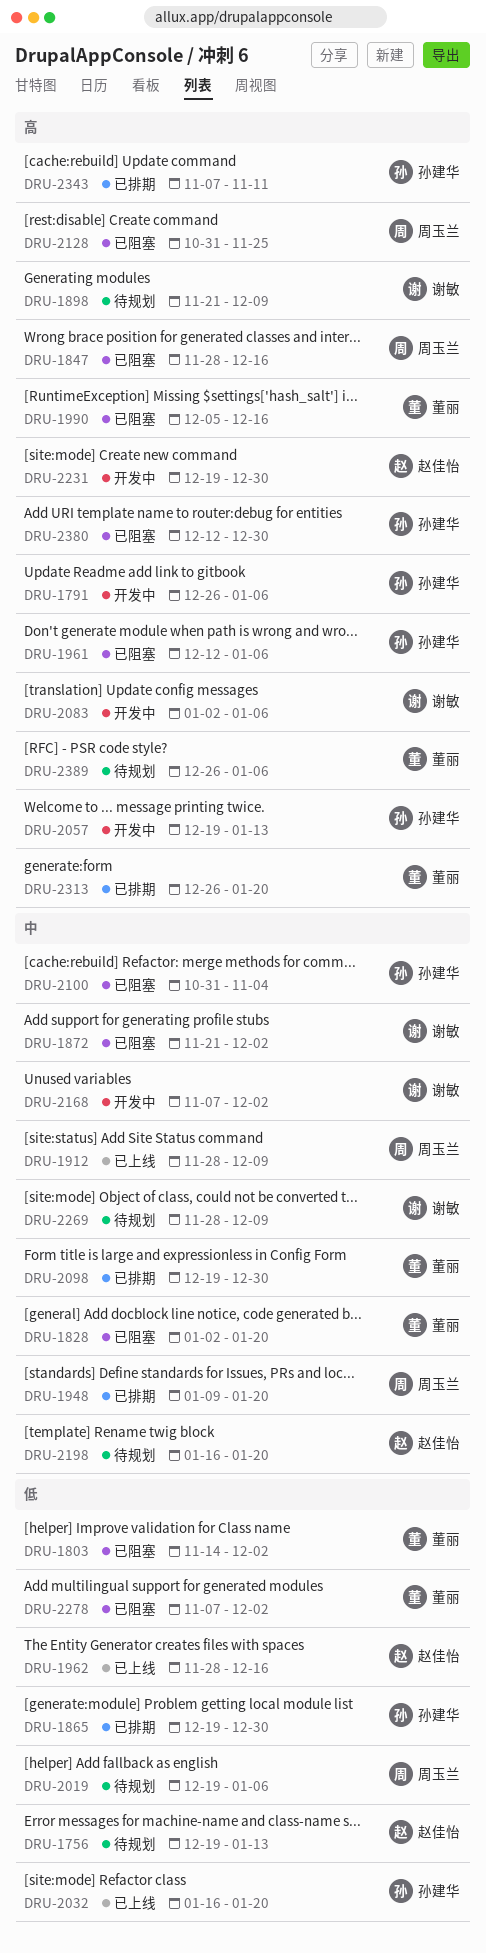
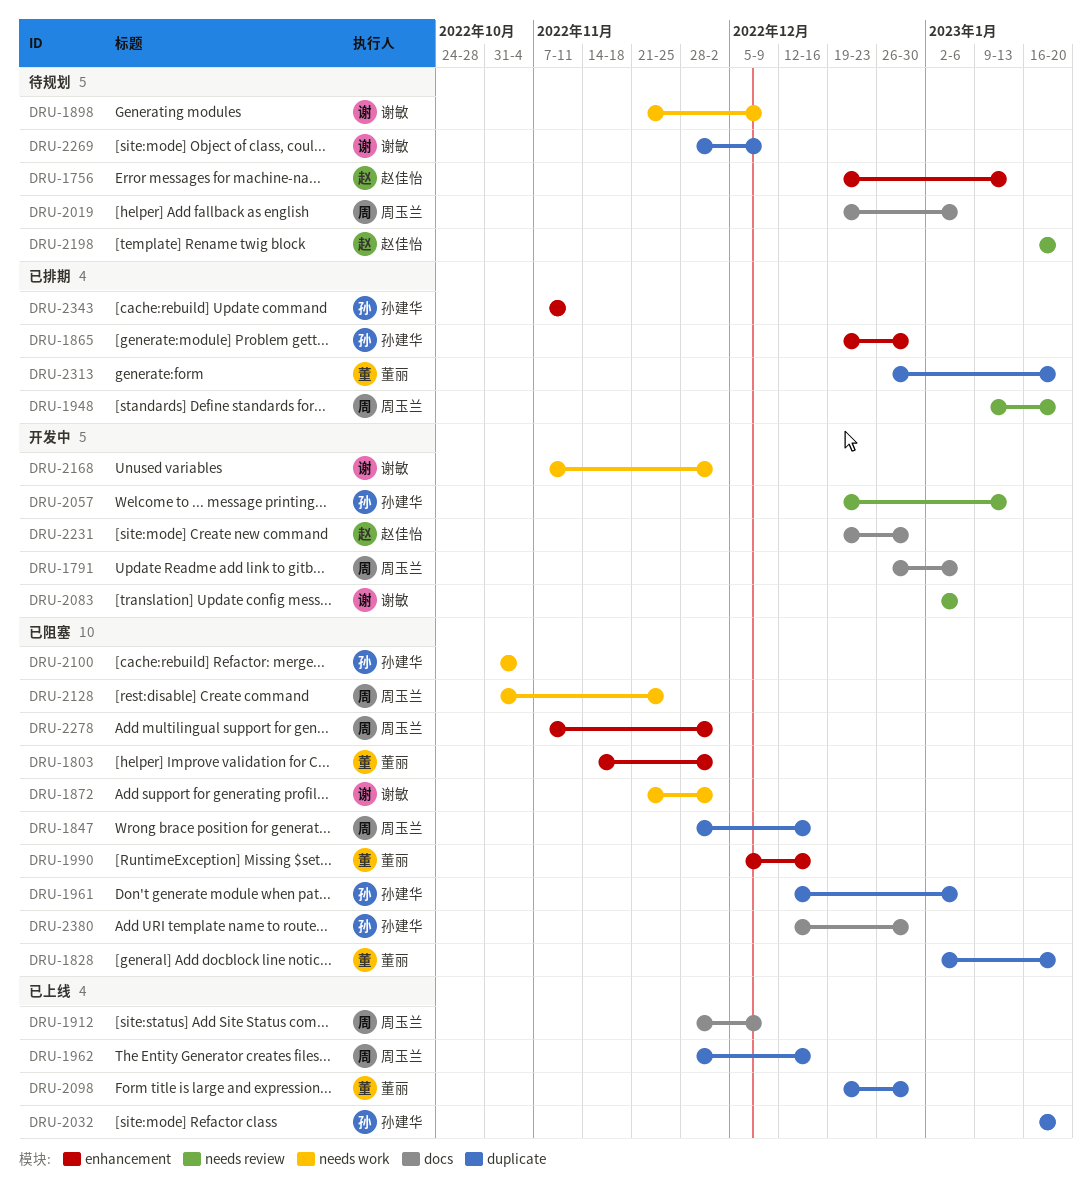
DRU-1791, owner: 孙建华 -> 周玉兰
DRU-1962, owner: 赵佳怡 -> 周玉兰
DRU-2098, status: 已排期 -> 已上线
DRU-2278, owner: 董丽 -> 周玉兰
DRU-2389: present -> none

